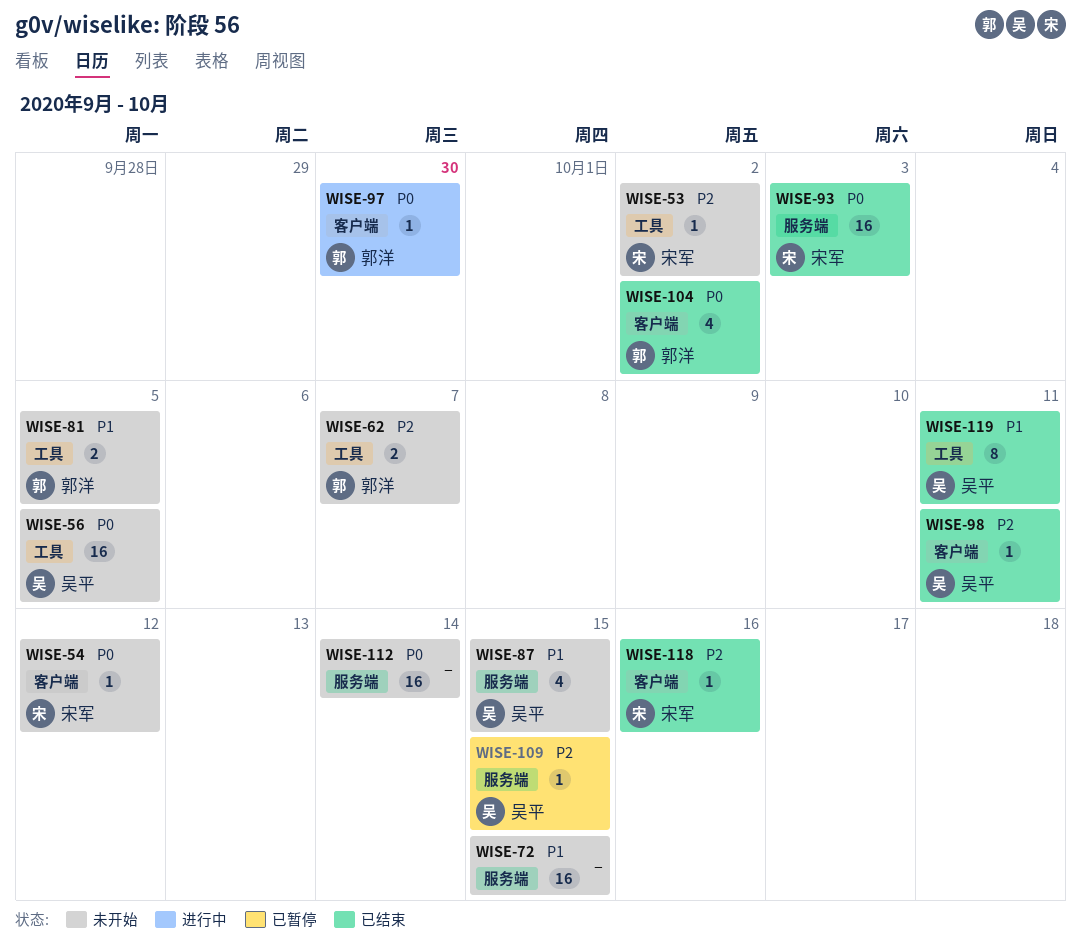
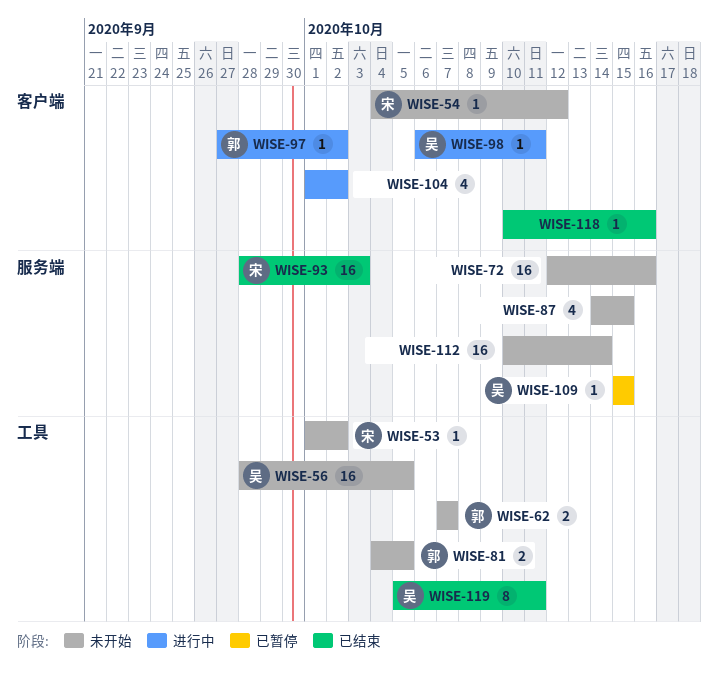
WISE-72, due: Oct 15 -> Oct 16
WISE-87, owner: 吴平 -> none
WISE-97, due: Sep 30 -> Oct 2
WISE-98, status: 已结束 -> 进行中
WISE-104, status: 已结束 -> 进行中
WISE-104, owner: 郭洋 -> none
WISE-118, owner: 宋军 -> none

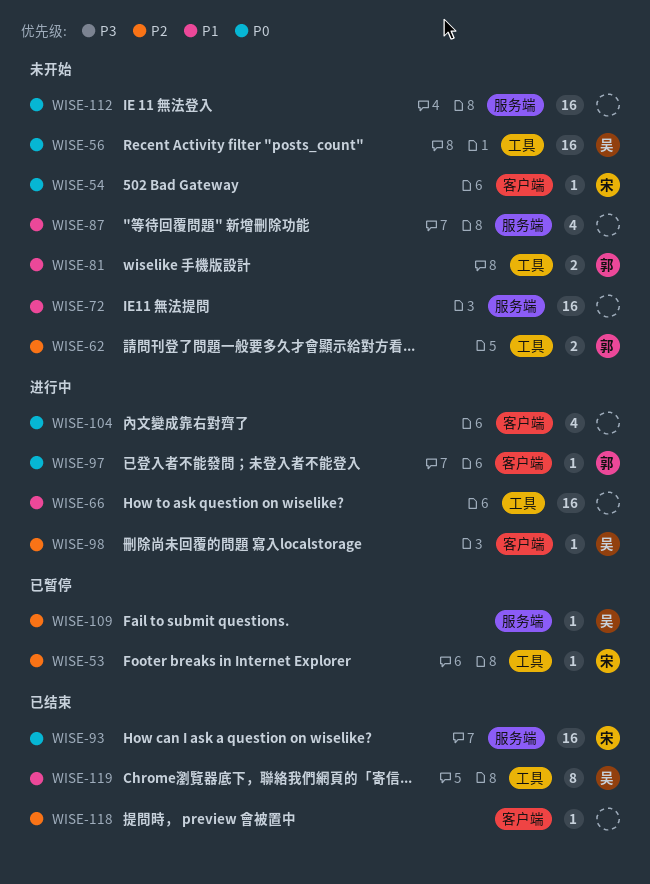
WISE-53, status: 未开始 -> 已暂停
WISE-66: none -> present

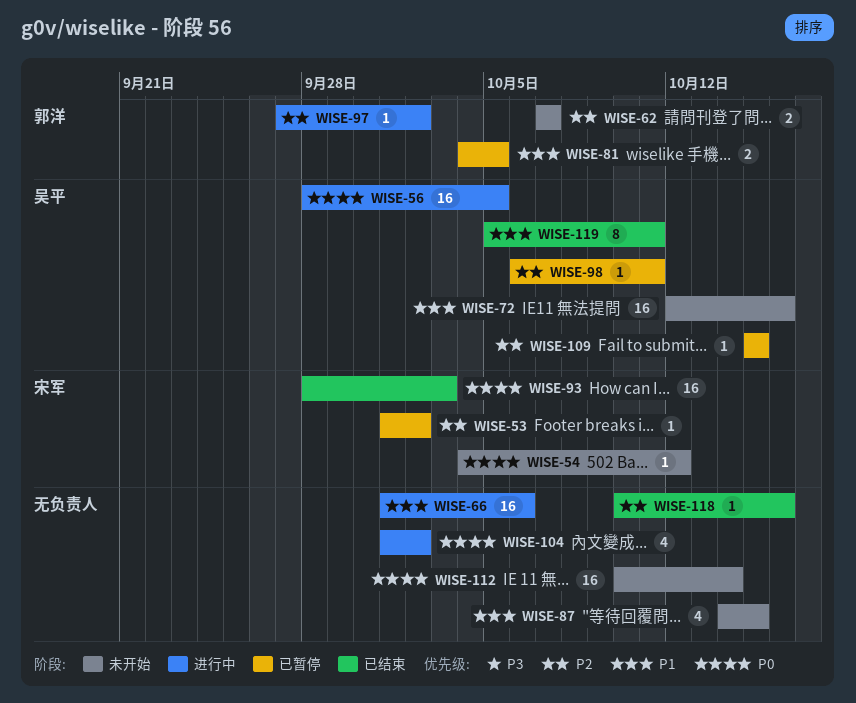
WISE-56, status: 未开始 -> 进行中
WISE-72, owner: none -> 吴平
WISE-81, status: 未开始 -> 已暂停
WISE-97, priority: P0 -> P2
WISE-98, status: 进行中 -> 已暂停

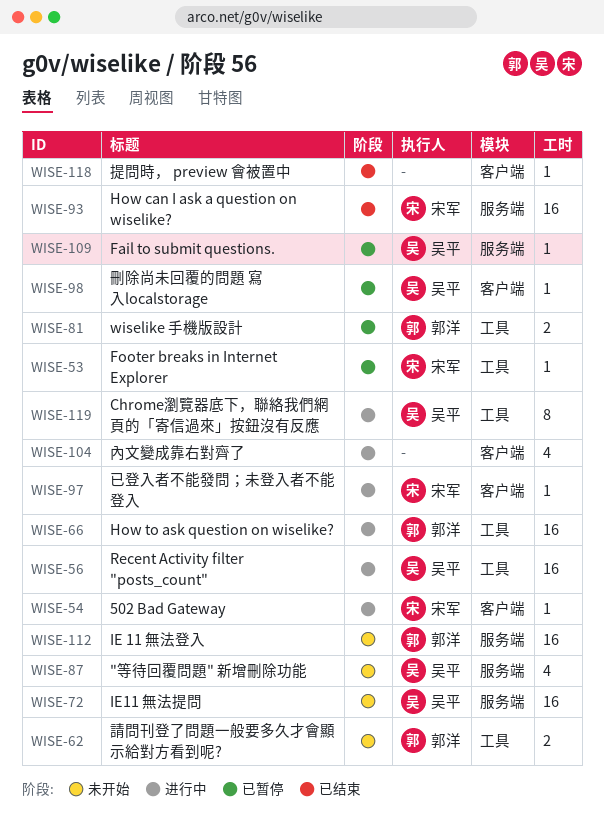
WISE-54, status: 未开始 -> 进行中
WISE-66, owner: none -> 郭洋
WISE-87, owner: none -> 吴平
WISE-97, owner: 郭洋 -> 宋军
WISE-112, owner: none -> 郭洋
WISE-119, status: 已结束 -> 进行中

